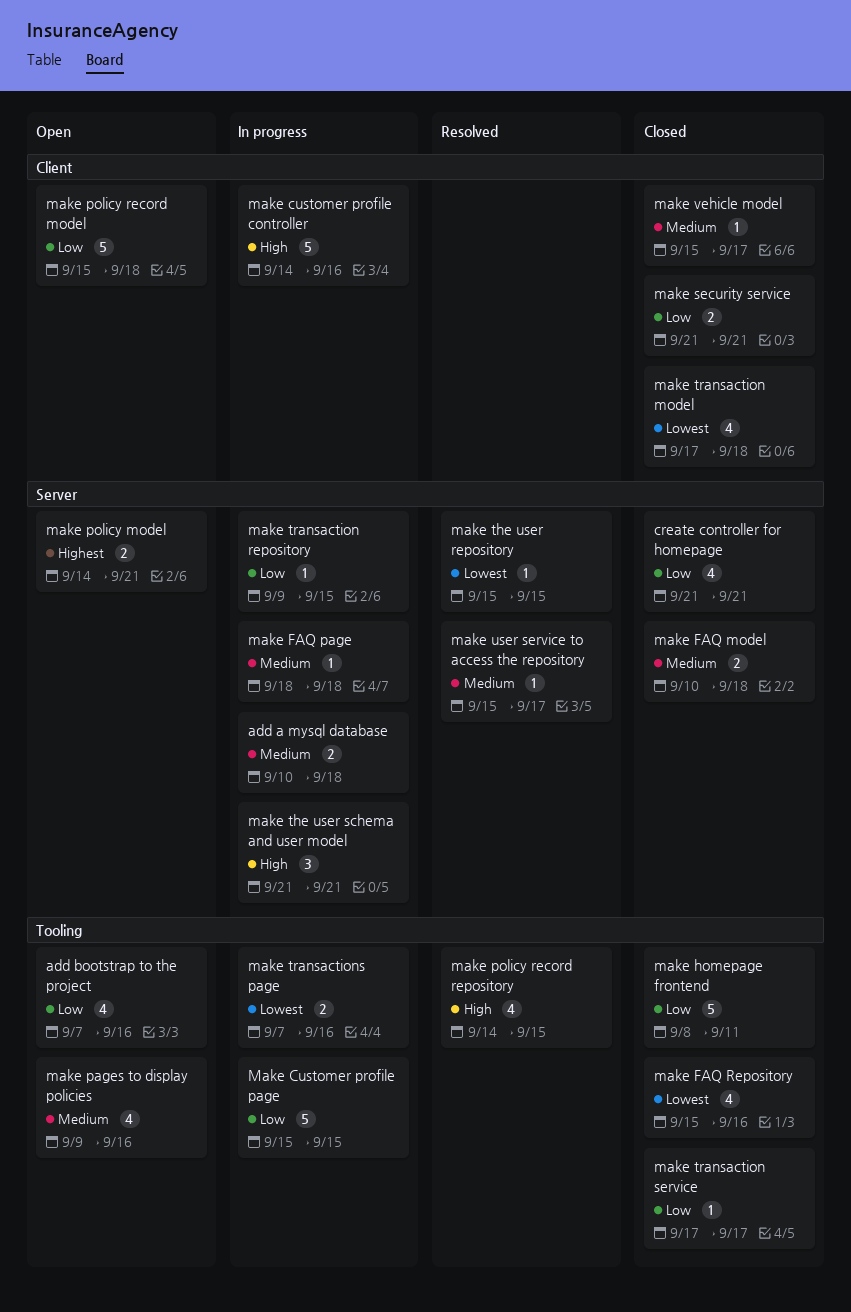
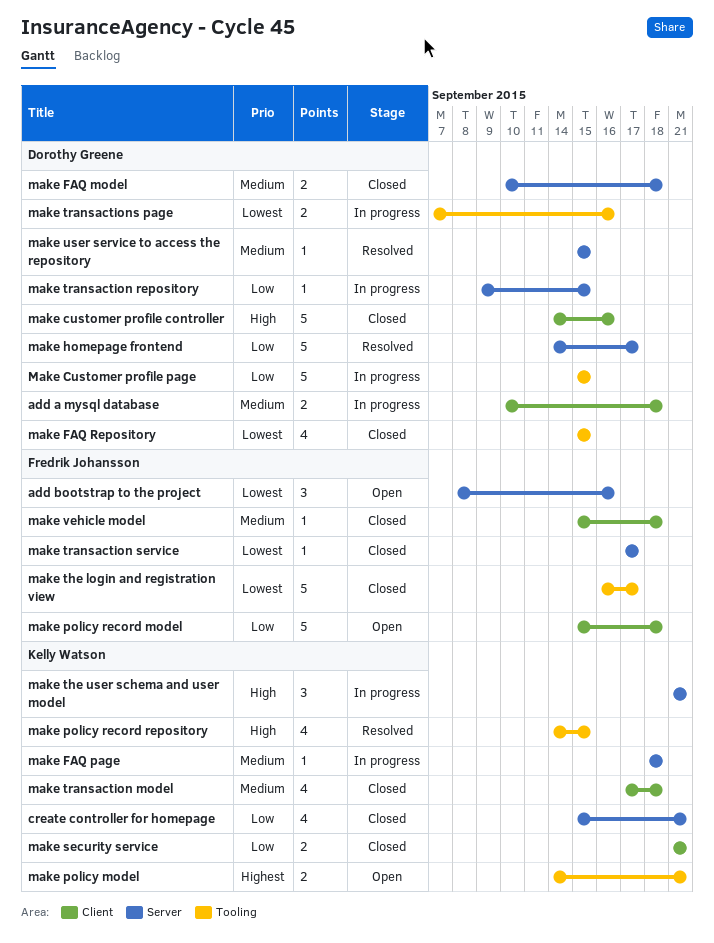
add a mysql database, label: Server -> Client
add bootstrap to the project, priority: Low -> Lowest
add bootstrap to the project, label: Tooling -> Server
add bootstrap to the project, estimate: 4 -> 3
add bootstrap to the project, start: Sep 7 -> Sep 8
create controller for homepage, start: Sep 21 -> Sep 15
make customer profile controller, status: In progress -> Closed
make FAQ Repository, due: Sep 16 -> Sep 15
make homepage frontend, status: Closed -> Resolved
make homepage frontend, label: Tooling -> Server
make homepage frontend, start: Sep 8 -> Sep 14
make homepage frontend, due: Sep 11 -> Sep 17
make pages to display policies: present -> none
make policy model, label: Server -> Tooling
make the login and registration view: none -> present
make the user repository: present -> none
make transaction model, priority: Lowest -> Medium
make transaction service, priority: Low -> Lowest
make transaction service, label: Tooling -> Server
make user service to access the repository, due: Sep 17 -> Sep 15
make vehicle model, due: Sep 17 -> Sep 18

